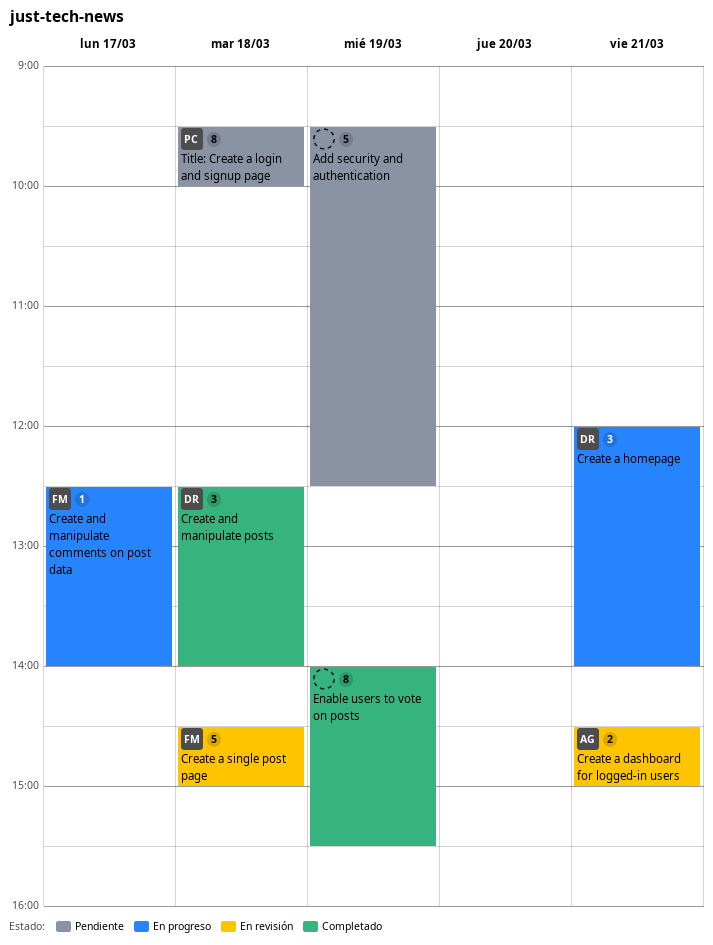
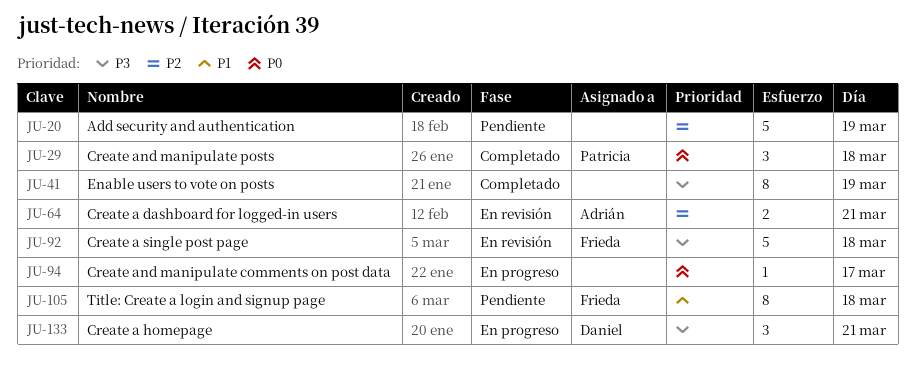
Create and manipulate comments on post data, owner: Frieda -> none
Create and manipulate posts, owner: Daniel -> Patricia
Title: Create a login and signup page, owner: Patricia -> Frieda

